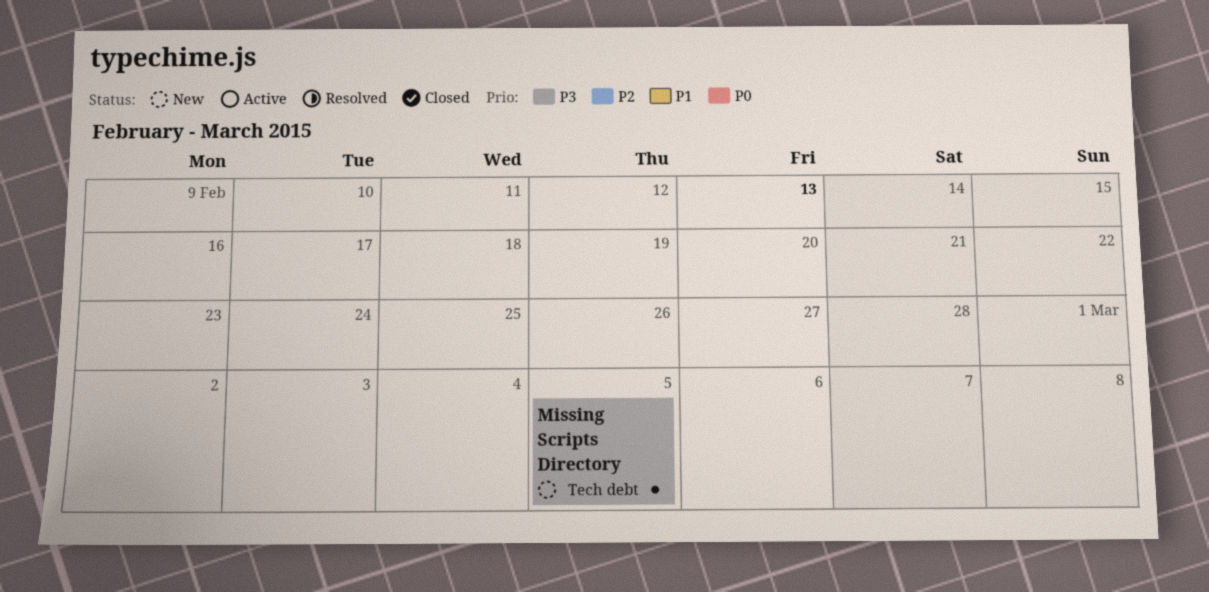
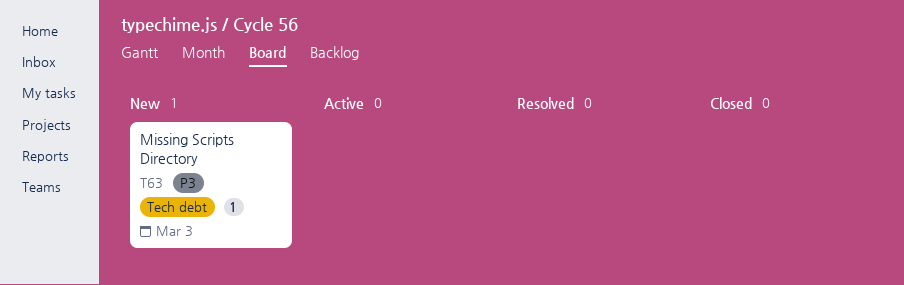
Missing Scripts Directory, due: Mar 5 -> Mar 3

